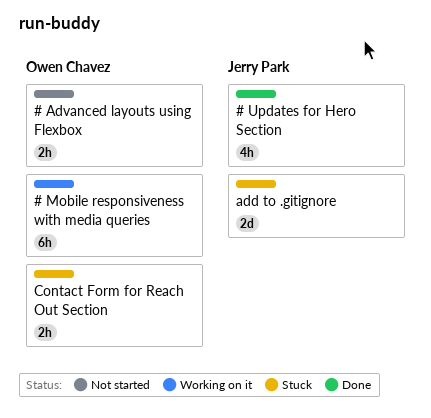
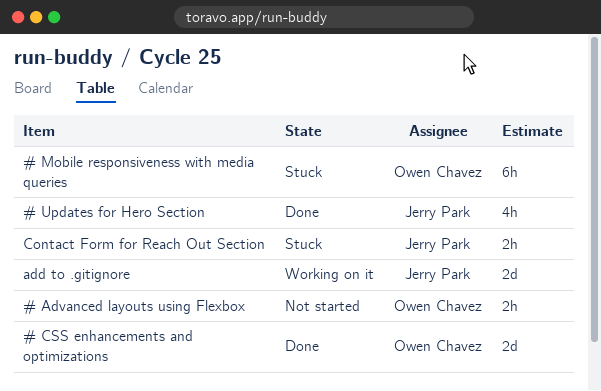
# CSS enhancements and optimizations: none -> present
# Mobile responsiveness with media queries, status: Working on it -> Stuck
add to .gitignore, status: Stuck -> Working on it
Contact Form for Reach Out Section, owner: Owen Chavez -> Jerry Park

